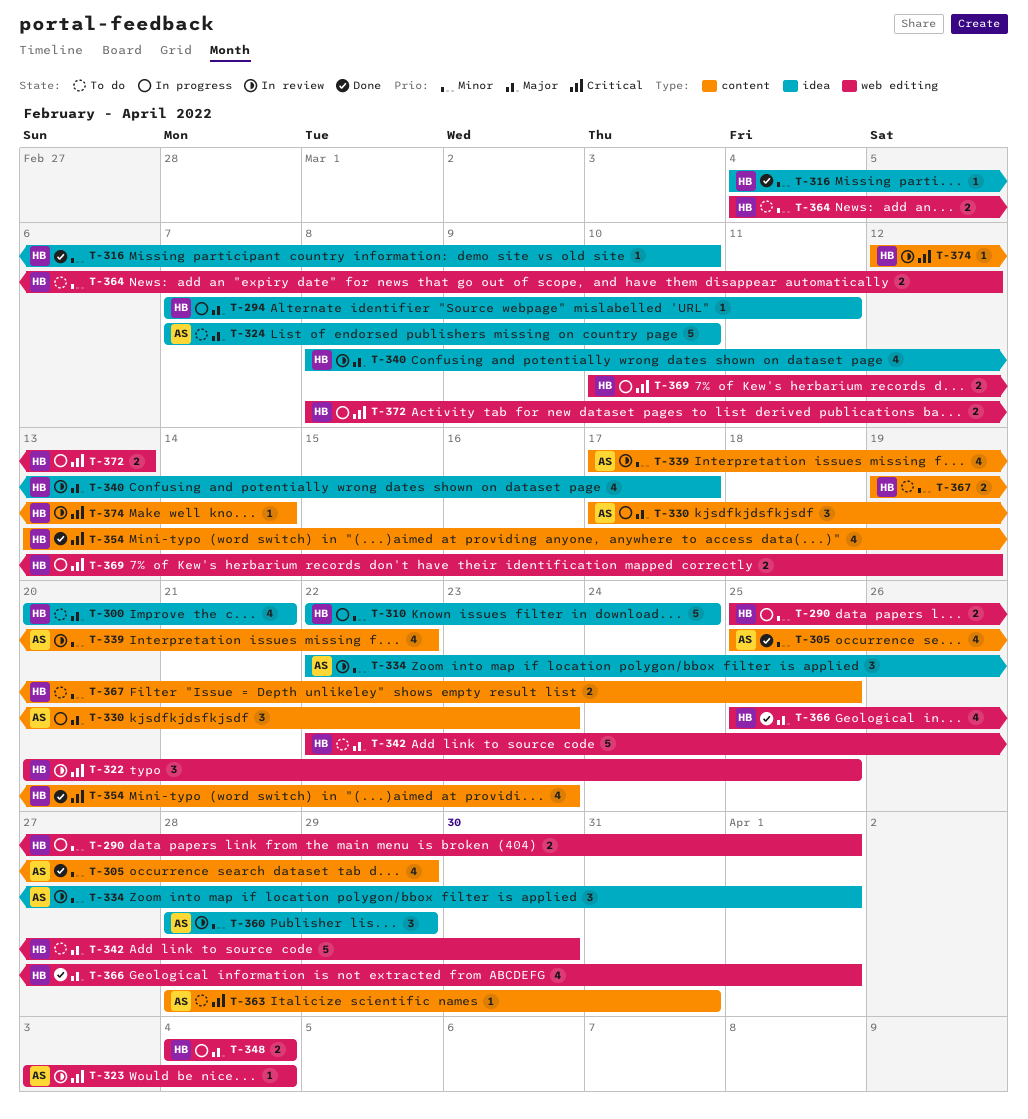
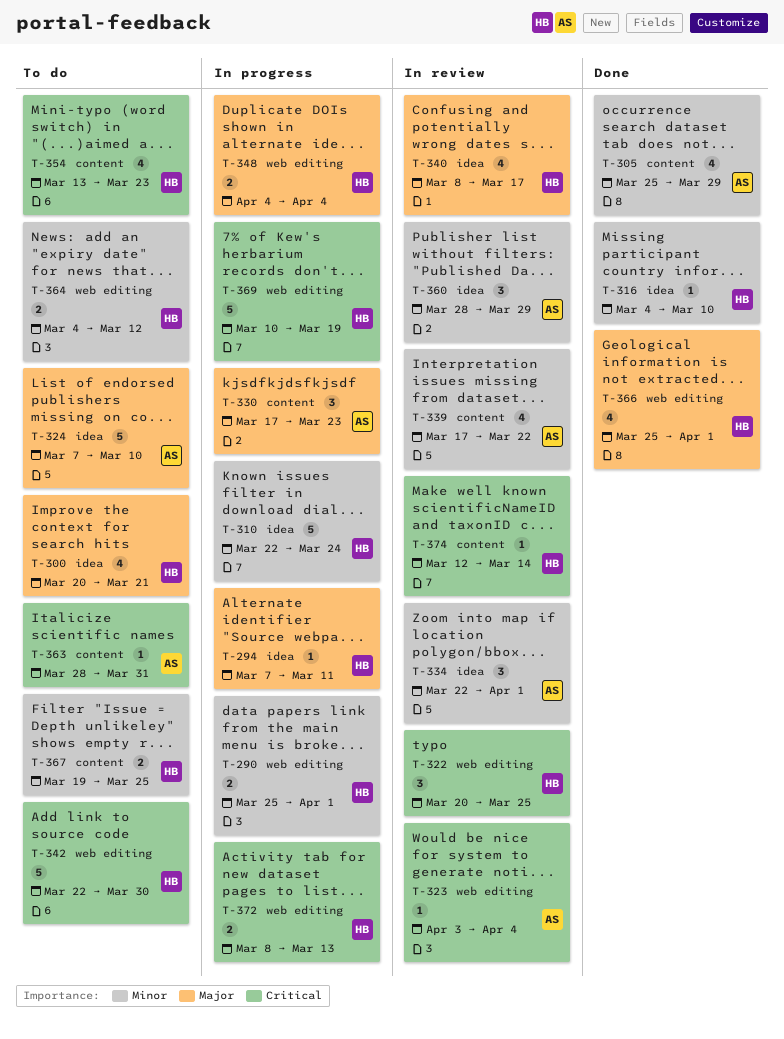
T-342, priority: Major -> Critical
T-354, status: Done -> To do
T-369, estimate: 2 -> 5

